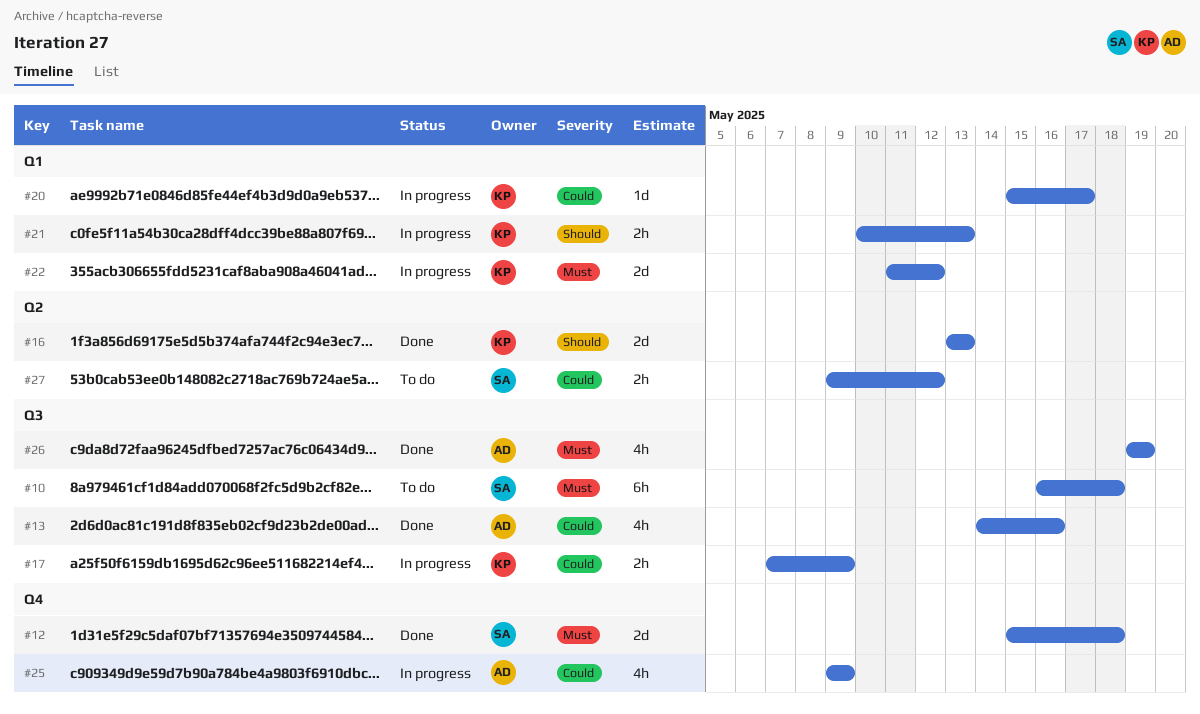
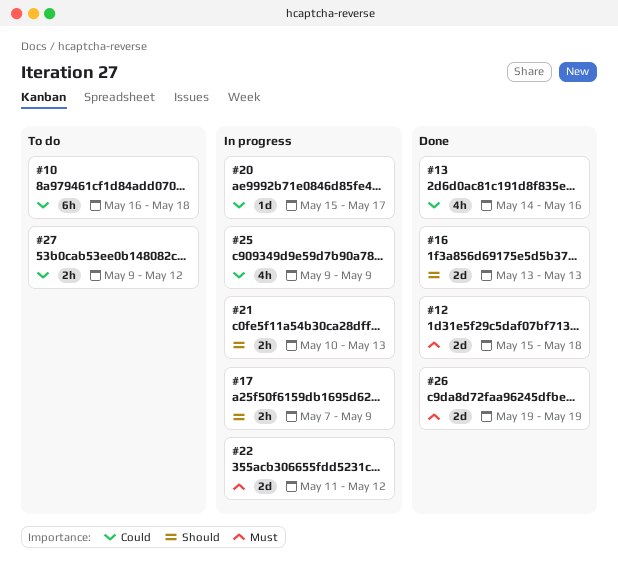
#10, priority: Must -> Could
#17, priority: Could -> Should
#26, estimate: 4h -> 2d

